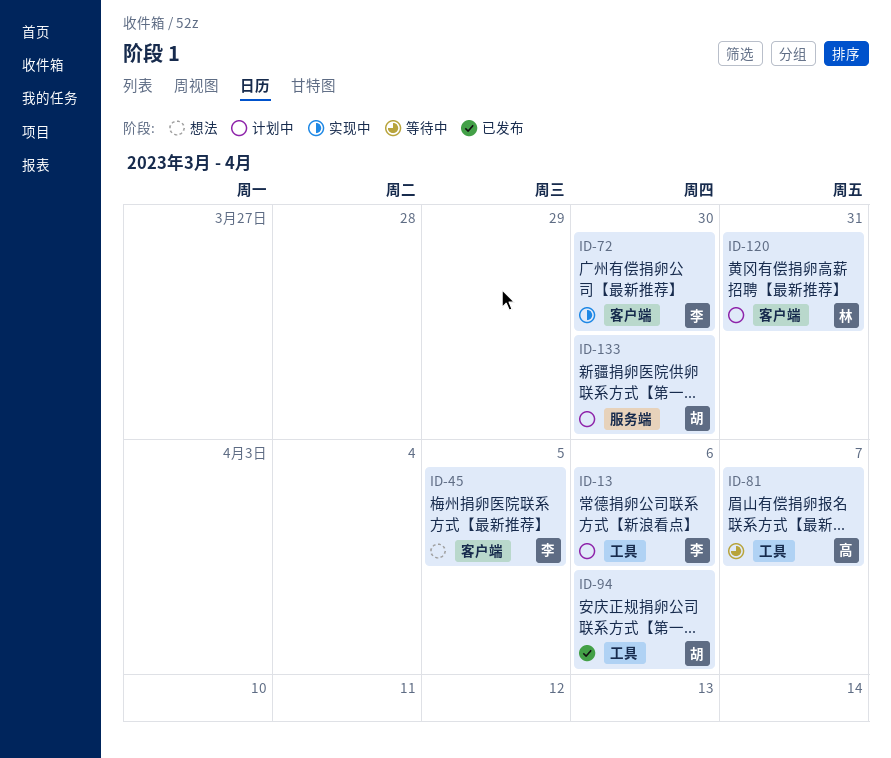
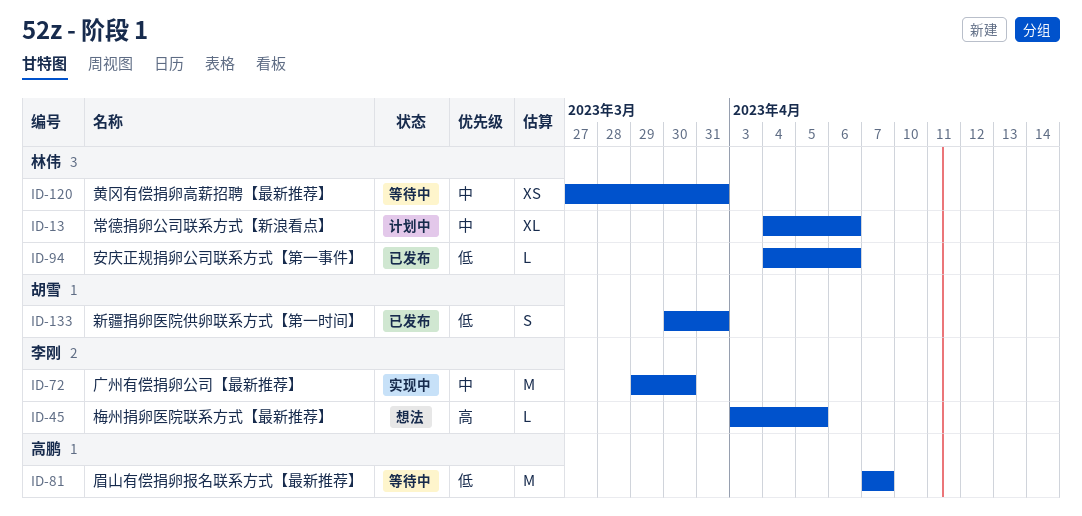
ID-13, owner: 李刚 -> 林伟
ID-94, owner: 胡雪 -> 林伟
ID-120, status: 计划中 -> 等待中
ID-133, status: 计划中 -> 已发布
ID-133, due: Mar 30 -> Mar 31

